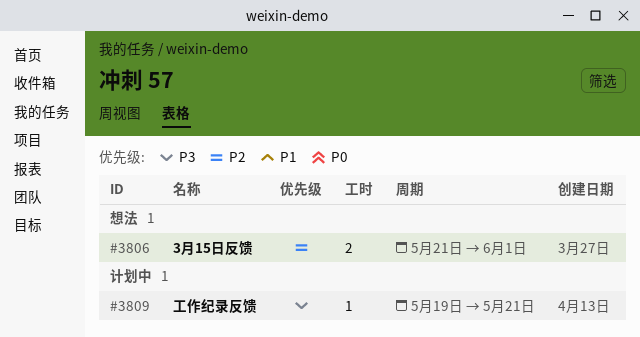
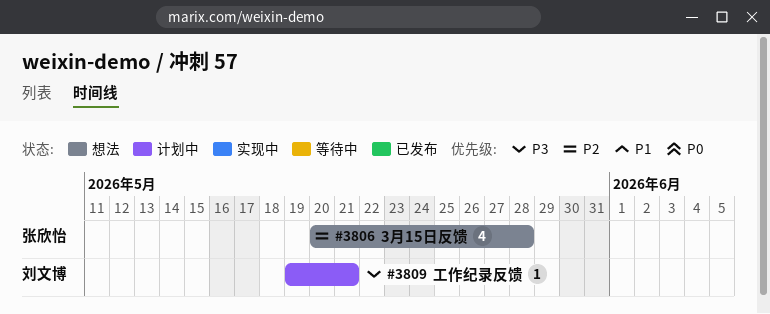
#3806, estimate: 2 -> 4
#3806, start: May 21 -> May 20
#3806, due: Jun 1 -> May 28

